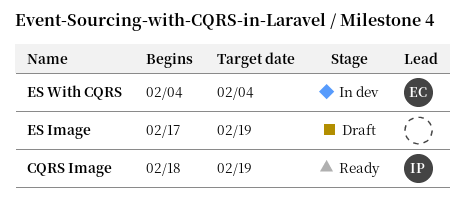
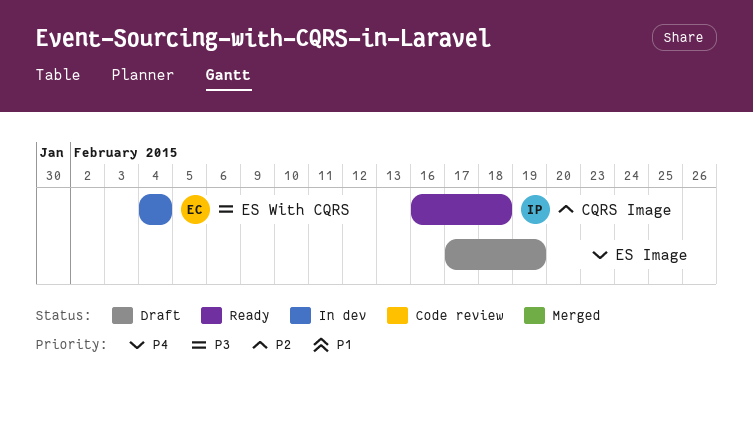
CQRS Image, start: Feb 18 -> Feb 16
CQRS Image, due: Feb 19 -> Feb 18

